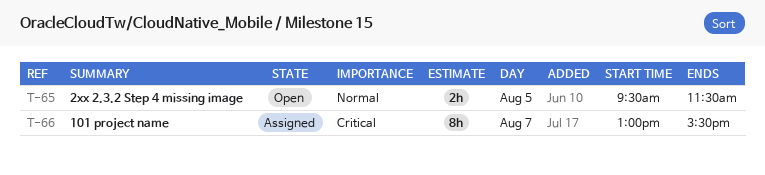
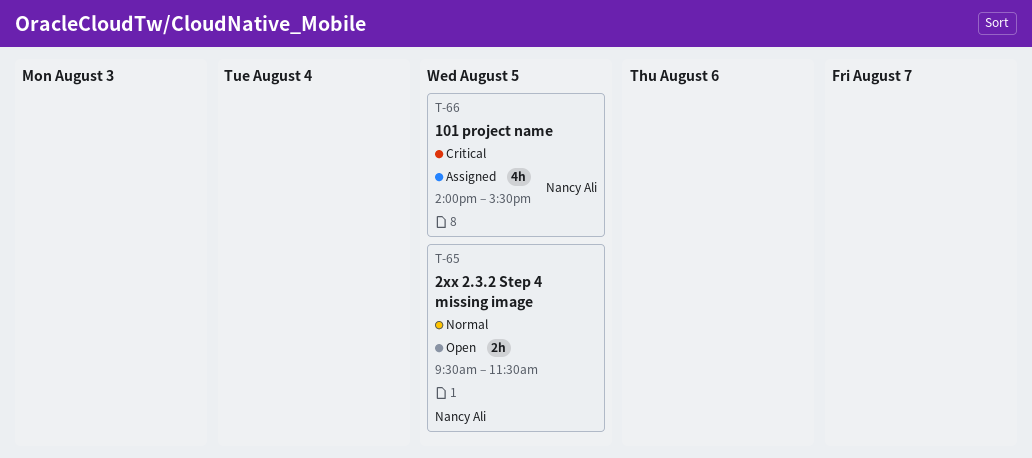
T-66, estimate: 8h -> 4h
T-66, day: Aug 7 -> Aug 5
T-66, begins: 13:00 -> 14:00

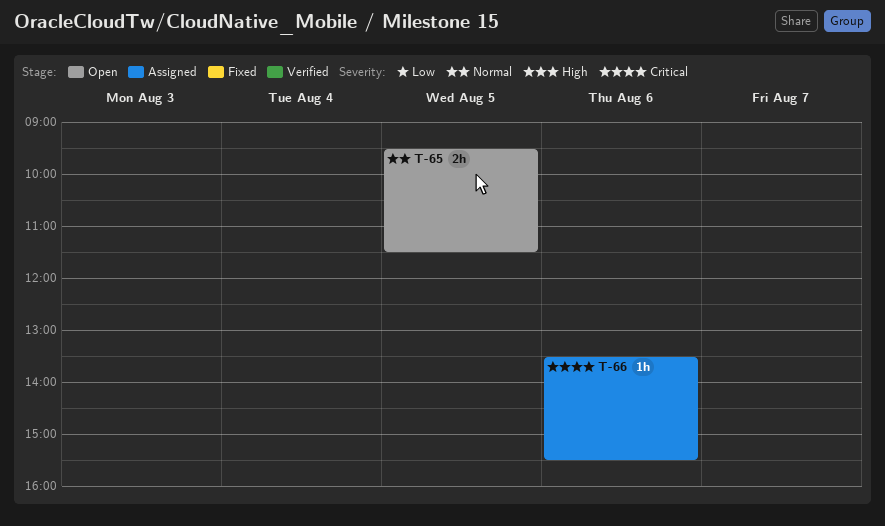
T-66, estimate: 4h -> 1h
T-66, day: Aug 5 -> Aug 6
T-66, begins: 14:00 -> 13:30

